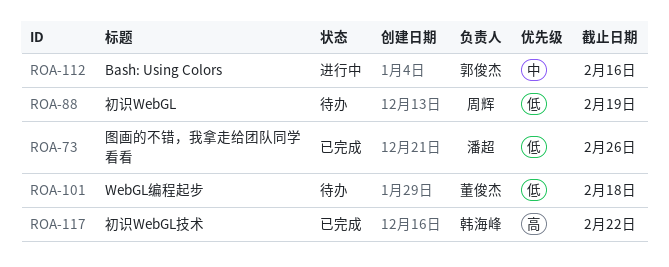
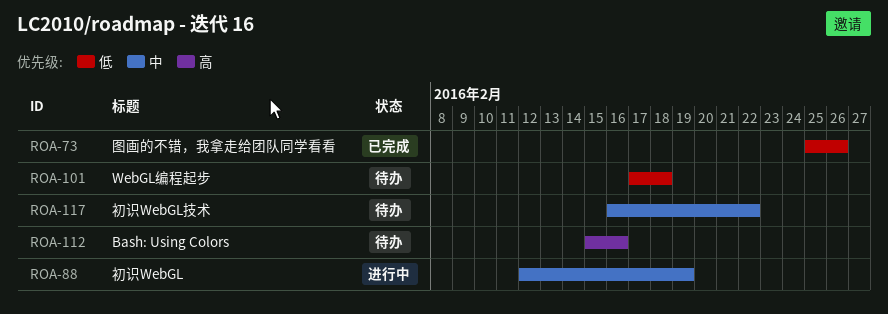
ROA-88, status: 待办 -> 进行中
ROA-88, priority: 低 -> 中
ROA-112, status: 进行中 -> 待办
ROA-112, priority: 中 -> 高
ROA-117, status: 已完成 -> 待办
ROA-117, priority: 高 -> 中

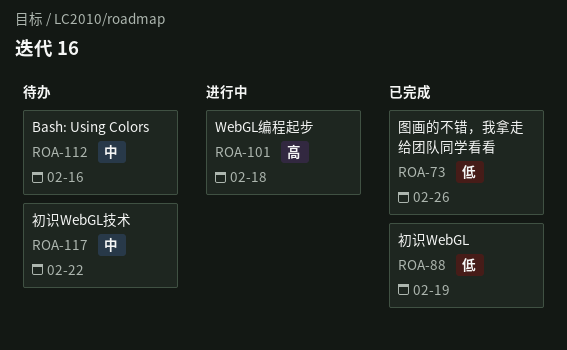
ROA-88, status: 进行中 -> 已完成
ROA-88, priority: 中 -> 低
ROA-101, status: 待办 -> 进行中
ROA-101, priority: 低 -> 高
ROA-112, priority: 高 -> 中

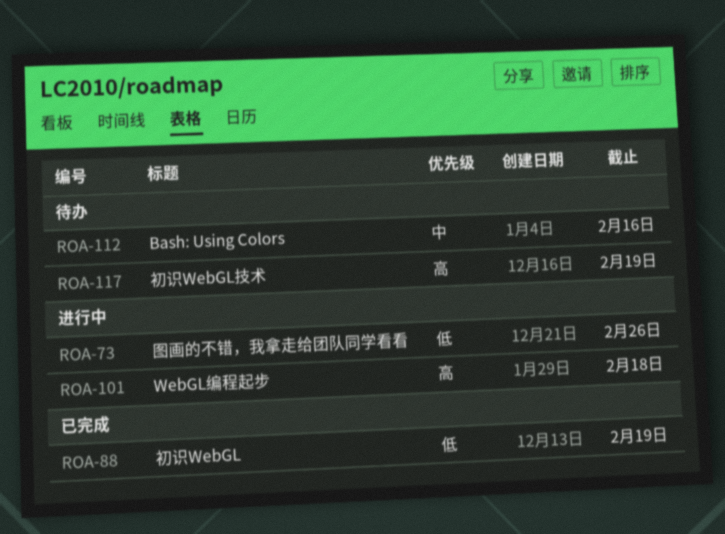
ROA-73, status: 已完成 -> 进行中
ROA-117, priority: 中 -> 高
ROA-117, due: Feb 22 -> Feb 19

